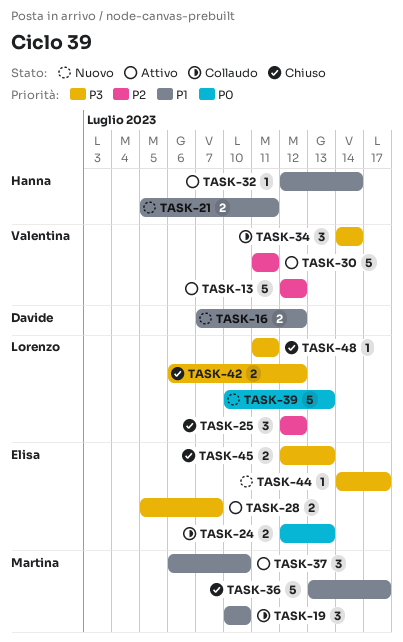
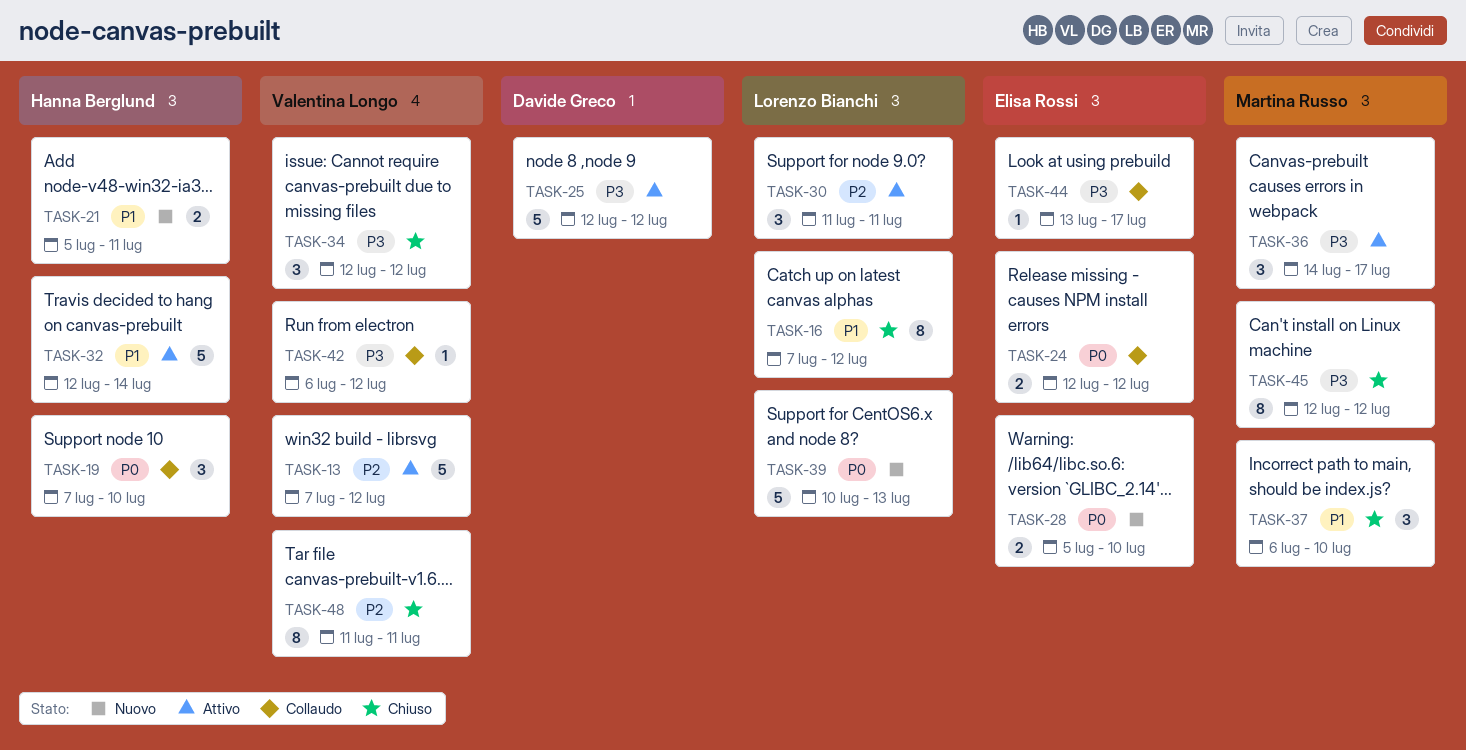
TASK-13, start: Jul 12 -> Jul 7
TASK-16, status: Nuovo -> Chiuso
TASK-16, owner: Davide Greco -> Lorenzo Bianchi
TASK-16, estimate: 2 -> 8
TASK-19, owner: Martina Russo -> Hanna Berglund
TASK-19, priority: P1 -> P0
TASK-19, start: Jul 10 -> Jul 7
TASK-24, due: Jul 13 -> Jul 12
TASK-25, status: Chiuso -> Attivo
TASK-25, owner: Lorenzo Bianchi -> Davide Greco
TASK-25, priority: P2 -> P3
TASK-25, estimate: 3 -> 5
TASK-28, status: Attivo -> Nuovo
TASK-28, priority: P3 -> P0
TASK-28, due: Jul 7 -> Jul 10
TASK-30, owner: Valentina Longo -> Lorenzo Bianchi
TASK-30, estimate: 5 -> 3
TASK-32, estimate: 1 -> 5
TASK-34, status: Collaudo -> Chiuso
TASK-34, start: Jul 14 -> Jul 12
TASK-34, due: Jul 14 -> Jul 12
TASK-36, status: Chiuso -> Attivo
TASK-36, priority: P1 -> P3
TASK-36, estimate: 5 -> 3
TASK-36, start: Jul 13 -> Jul 14
TASK-37, status: Attivo -> Chiuso
TASK-42, status: Chiuso -> Collaudo
TASK-42, owner: Lorenzo Bianchi -> Valentina Longo
TASK-42, estimate: 2 -> 1
TASK-44, status: Nuovo -> Collaudo
TASK-44, start: Jul 14 -> Jul 13
TASK-45, owner: Elisa Rossi -> Martina Russo
TASK-45, estimate: 2 -> 8
TASK-45, due: Jul 13 -> Jul 12
TASK-48, owner: Lorenzo Bianchi -> Valentina Longo
TASK-48, priority: P3 -> P2
TASK-48, estimate: 1 -> 8

